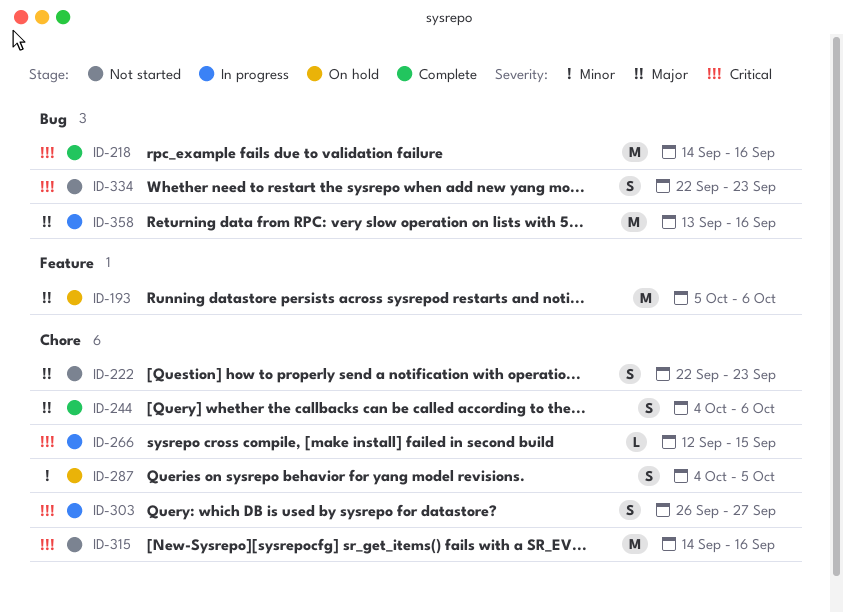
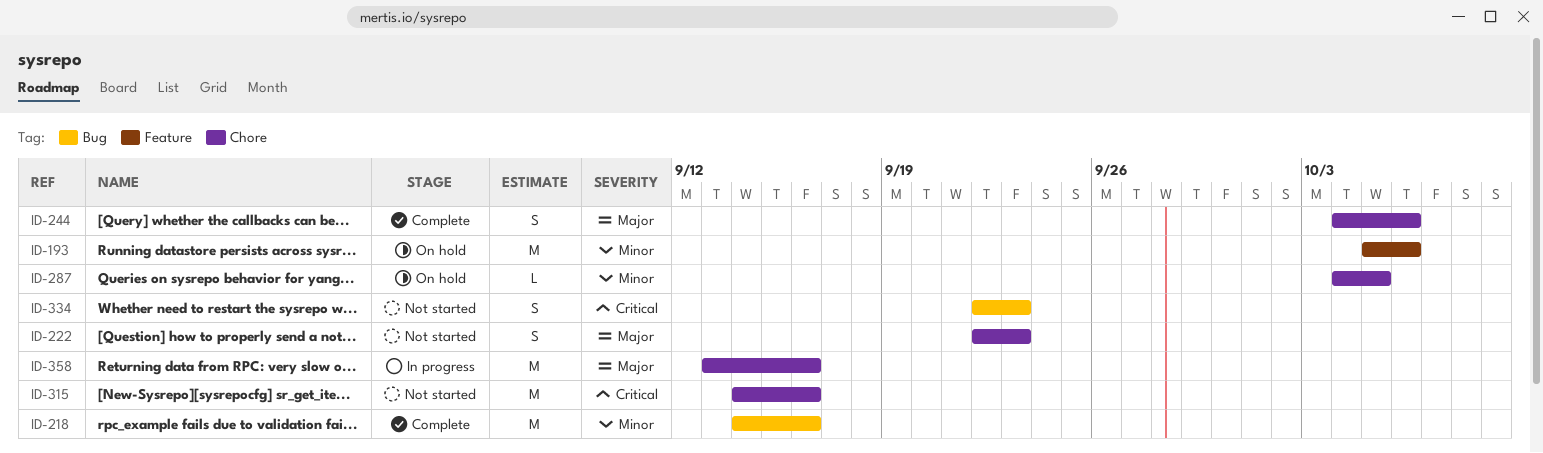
ID-193, priority: Major -> Minor
ID-218, priority: Critical -> Minor
ID-266: present -> none
ID-287, estimate: S -> L
ID-303: present -> none
ID-358, label: Bug -> Chore

